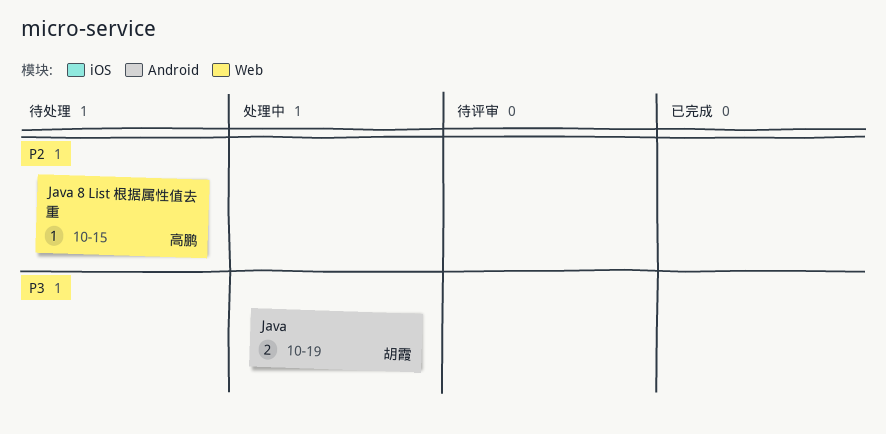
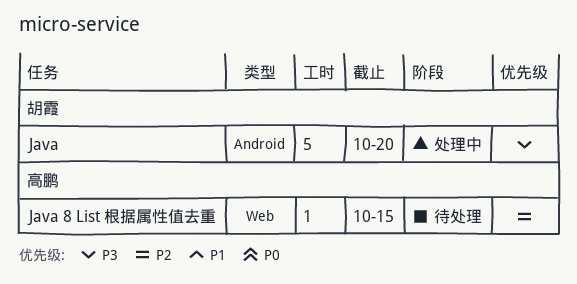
Java, estimate: 2 -> 5
Java, due: Oct 19 -> Oct 20

